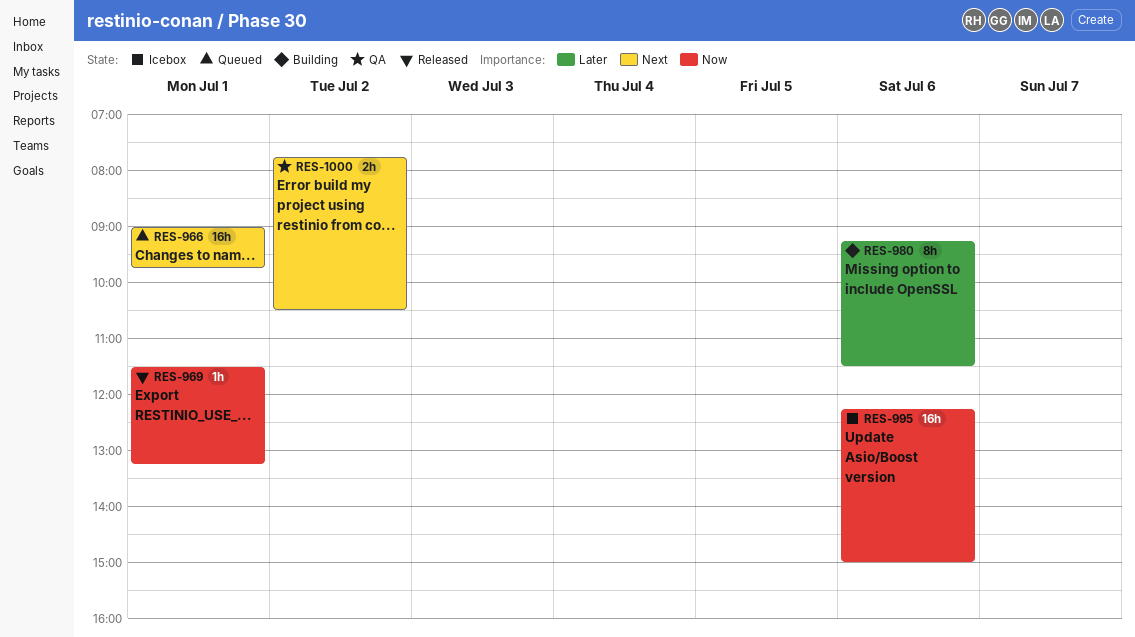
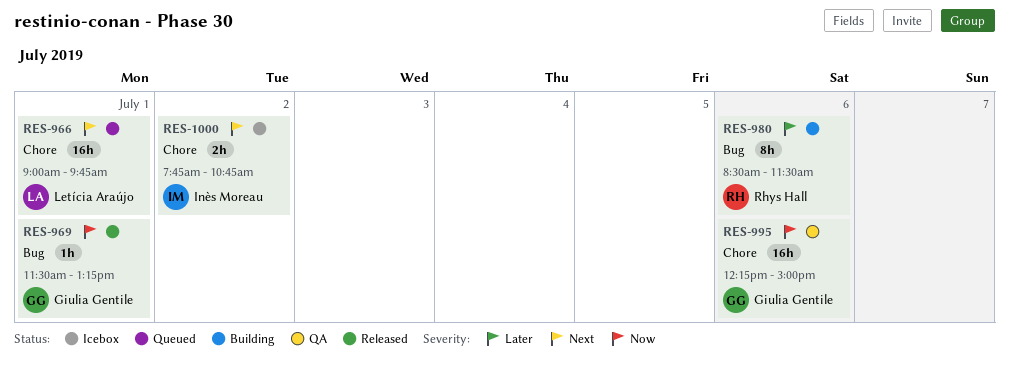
RES-980, begins: 09:15 -> 08:30
RES-995, status: Icebox -> QA
RES-1000, status: QA -> Icebox
RES-1000, ends: 10:30 -> 10:45

